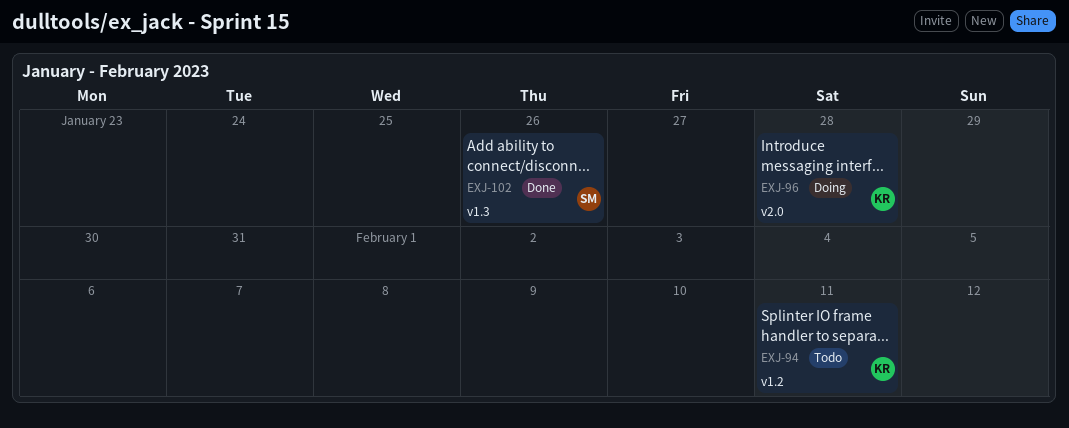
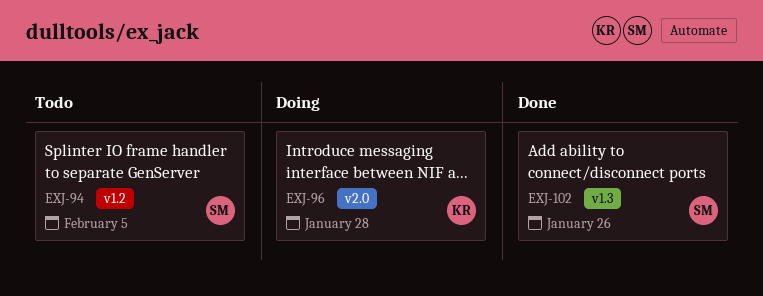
EXJ-94, owner: KR -> SM
EXJ-94, due: Feb 11 -> Feb 5

